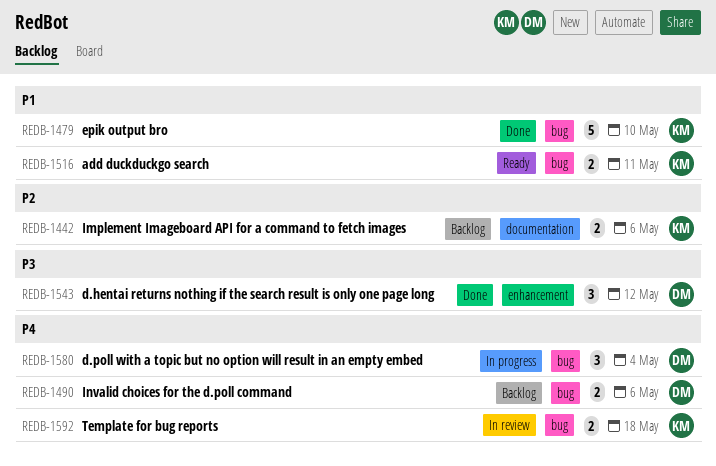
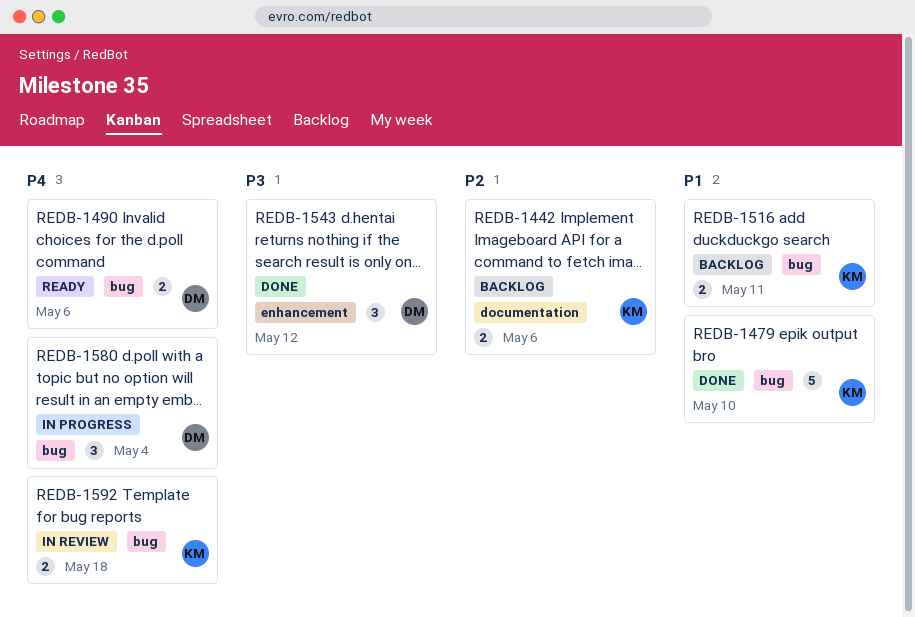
REDB-1490, status: Backlog -> Ready
REDB-1516, status: Ready -> Backlog

